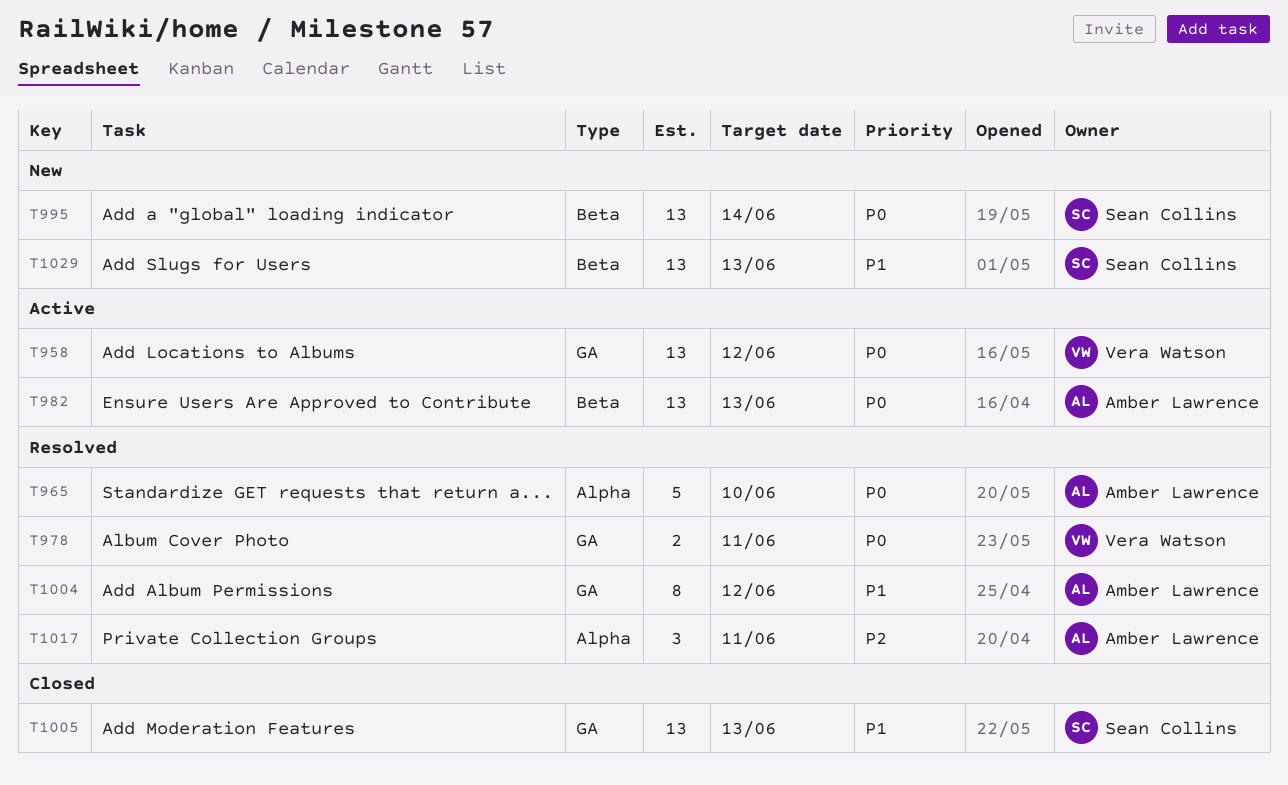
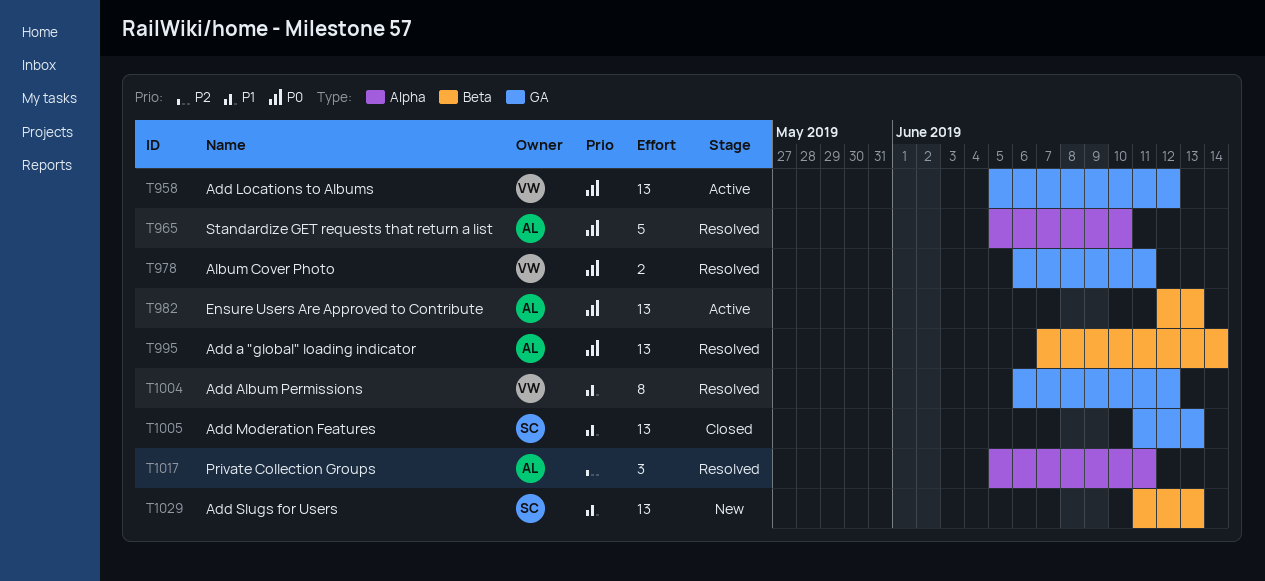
T995, status: New -> Resolved
T995, owner: Sean Collins -> Amber Lawrence
T1004, owner: Amber Lawrence -> Vera Watson

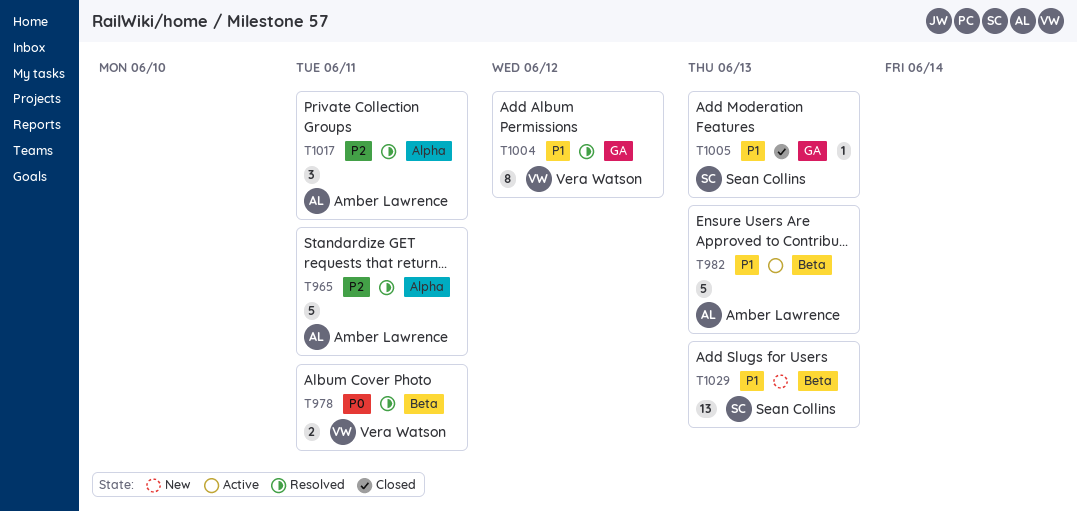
T958: present -> none
T965, priority: P0 -> P2
T965, due: Jun 10 -> Jun 11
T978, label: GA -> Beta
T982, priority: P0 -> P1
T982, estimate: 13 -> 5
T995: present -> none
T1005, estimate: 13 -> 1

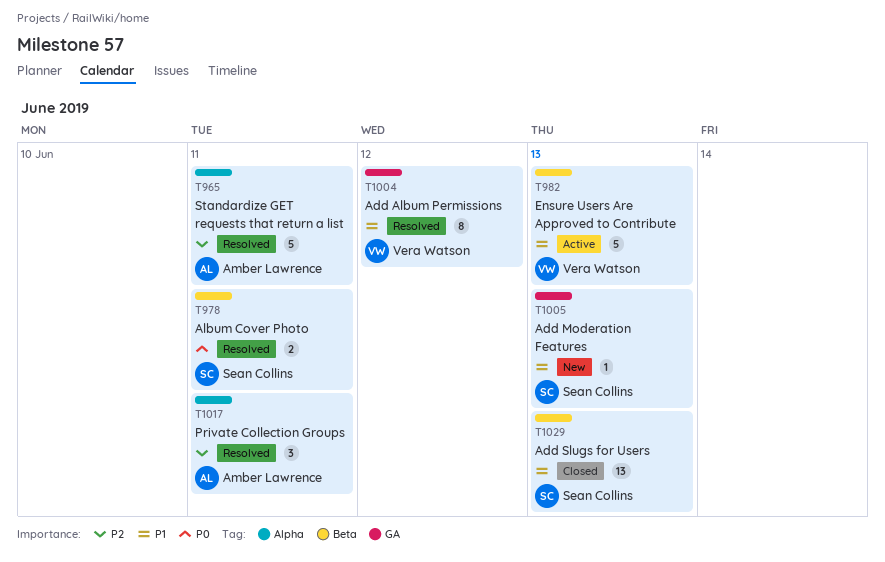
T978, owner: Vera Watson -> Sean Collins
T982, owner: Amber Lawrence -> Vera Watson
T1005, status: Closed -> New
T1029, status: New -> Closed

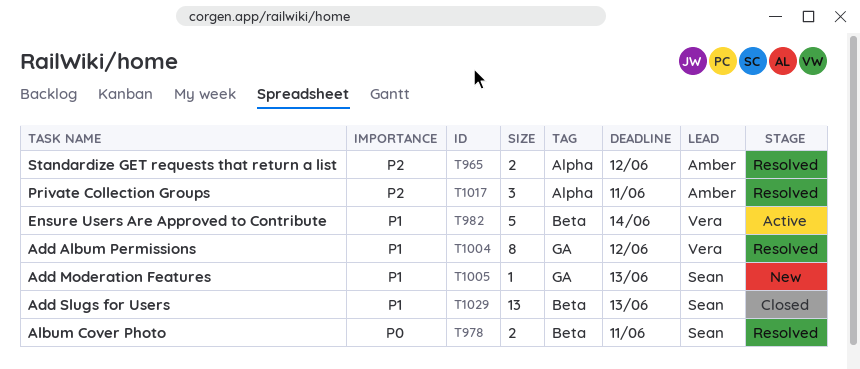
T965, estimate: 5 -> 2
T965, due: Jun 11 -> Jun 12
T982, due: Jun 13 -> Jun 14

